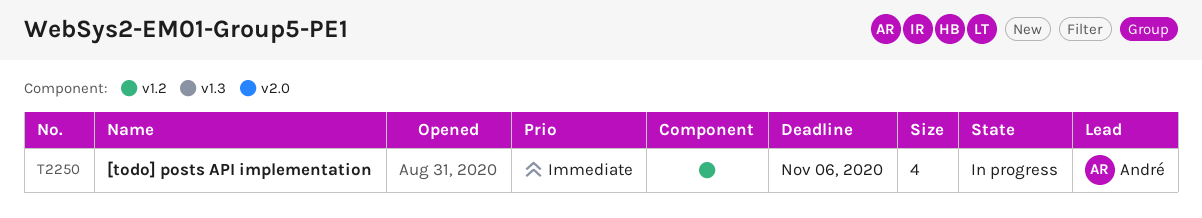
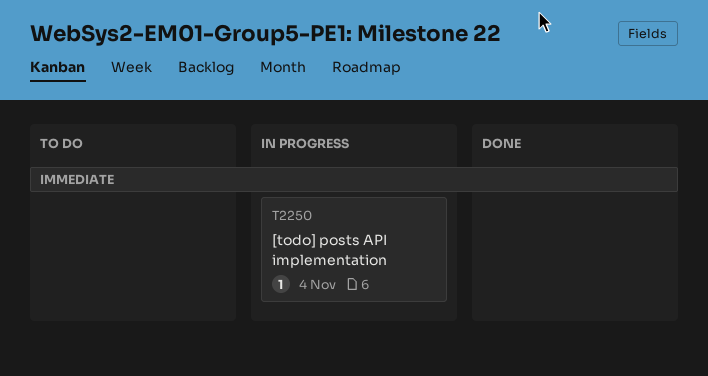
T2250, estimate: 4 -> 1
T2250, due: Nov 6 -> Nov 4

